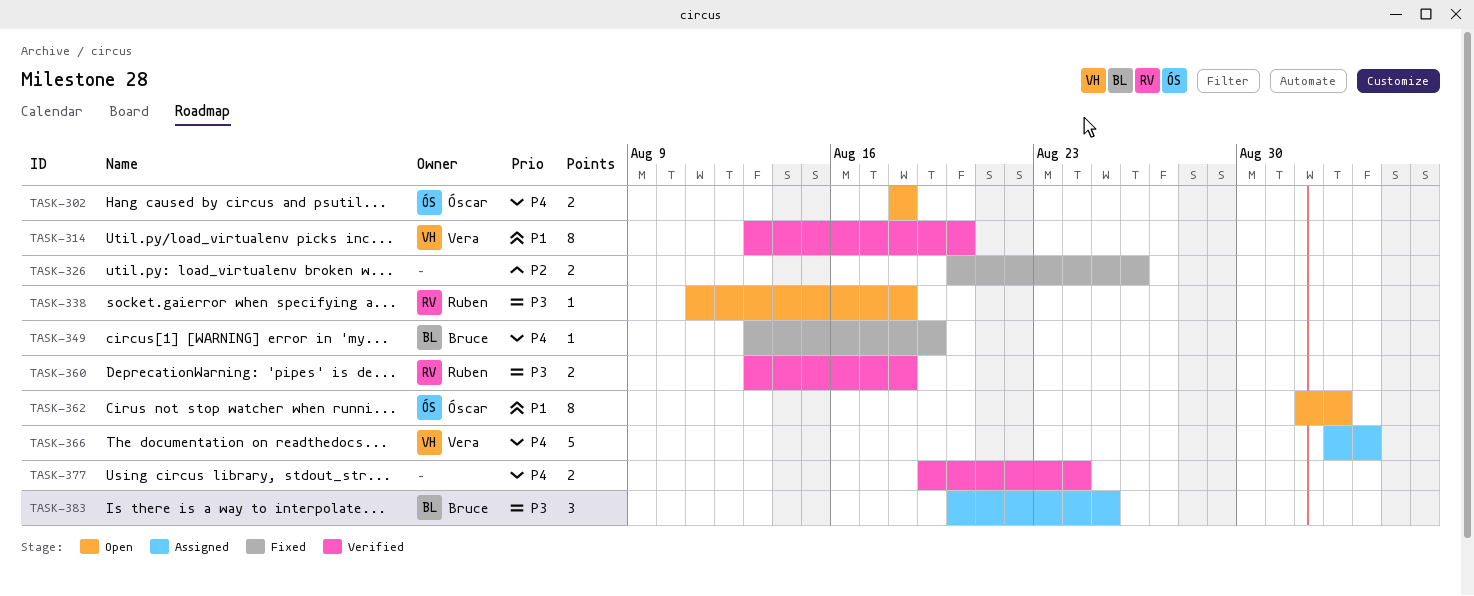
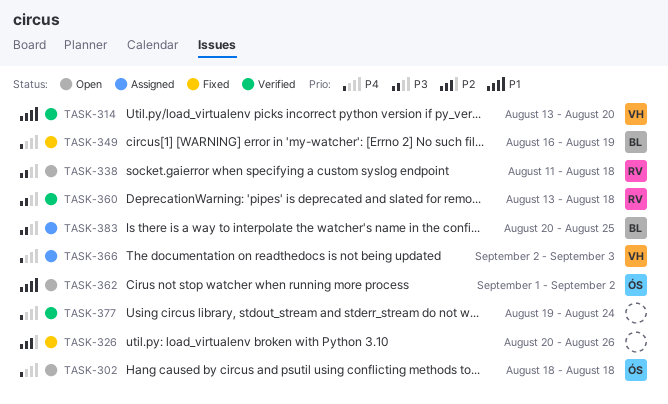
TASK-349, start: Aug 13 -> Aug 16

